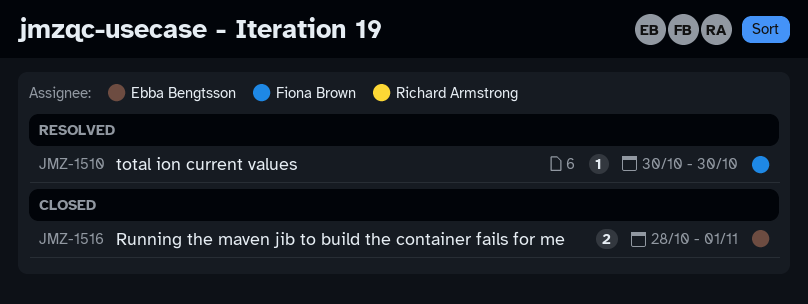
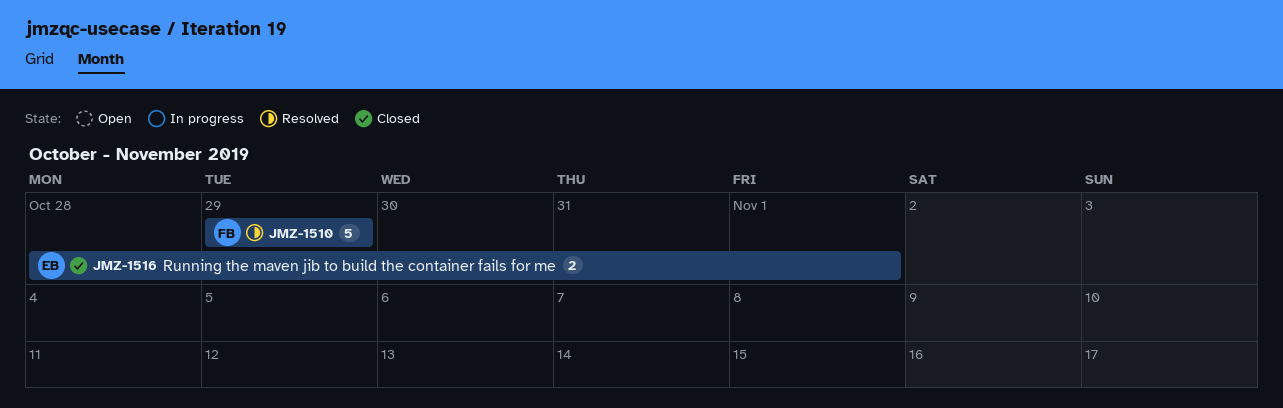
JMZ-1510, estimate: 1 -> 5
JMZ-1510, start: Oct 30 -> Oct 29
JMZ-1510, due: Oct 30 -> Oct 29

